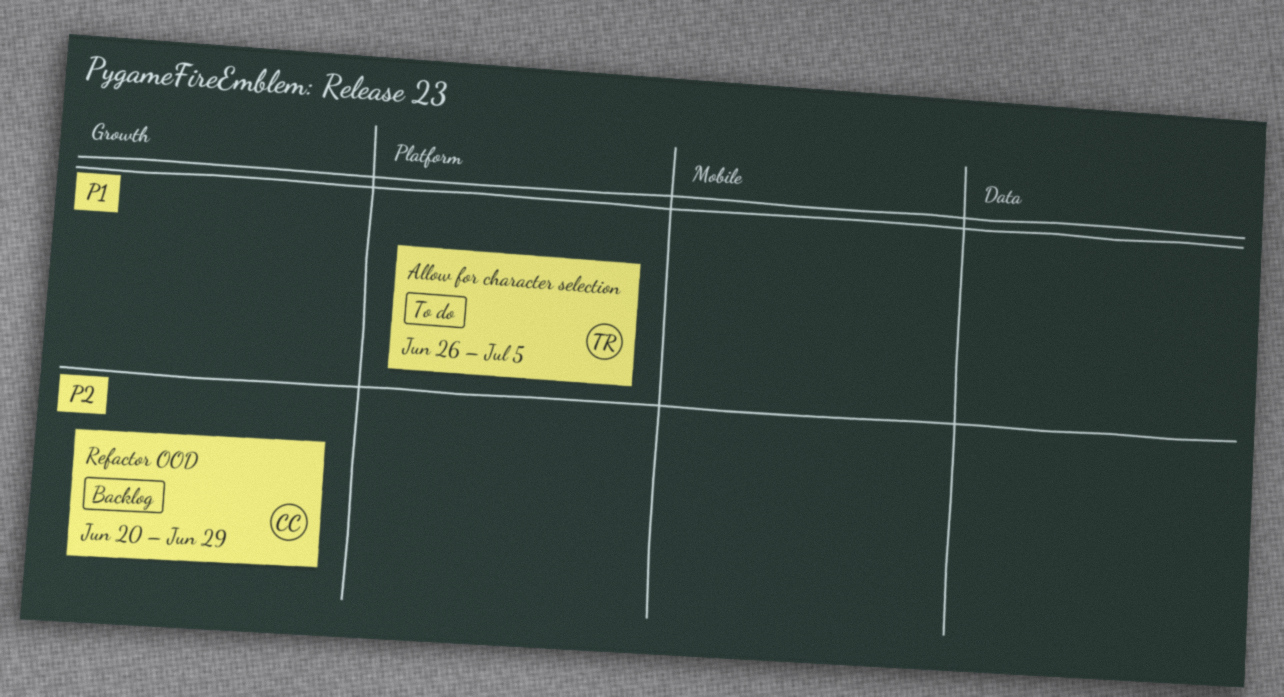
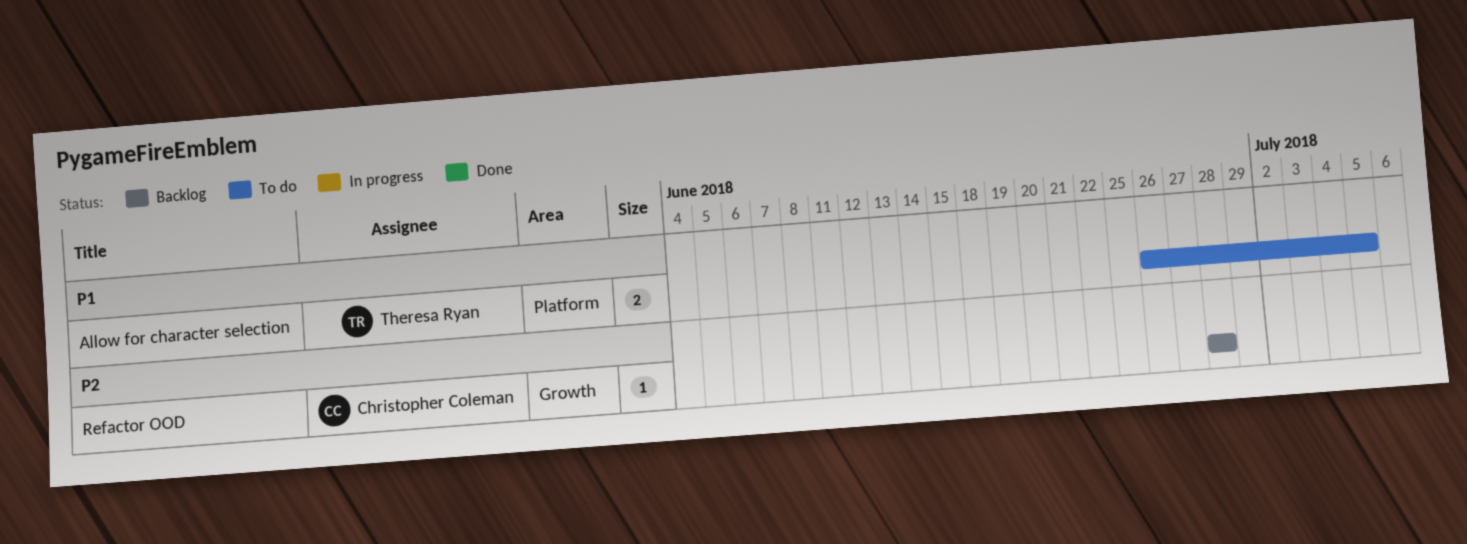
Refactor OOD, start: Jun 20 -> Jun 28
Refactor OOD, due: Jun 29 -> Jun 28

